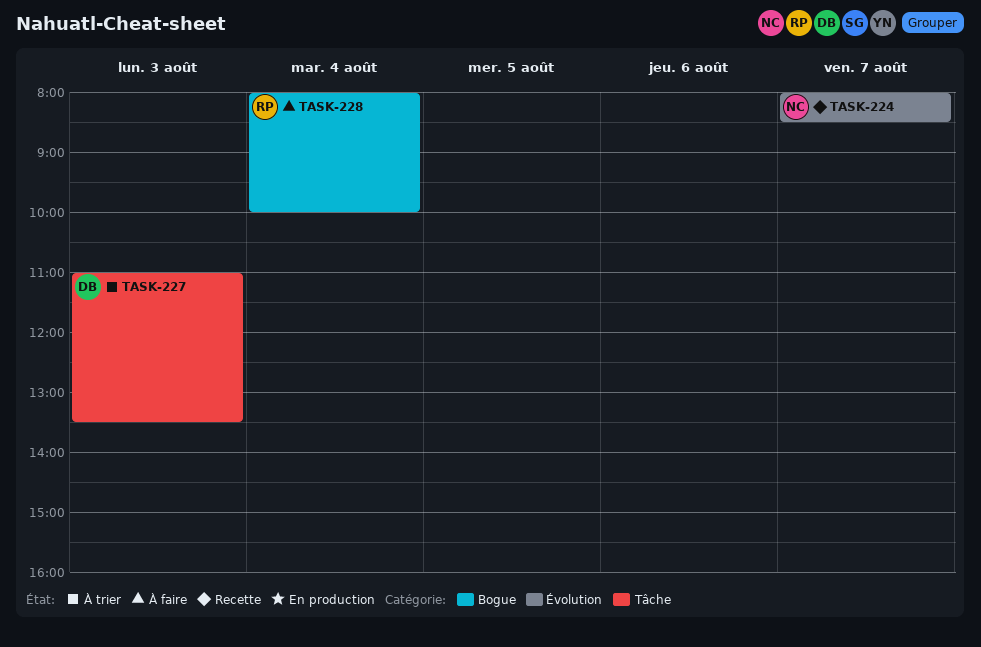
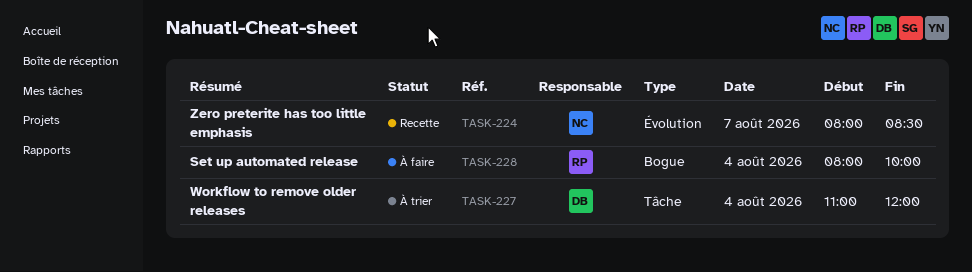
TASK-227, day: Aug 3 -> Aug 4
TASK-227, ends: 13:30 -> 12:00

